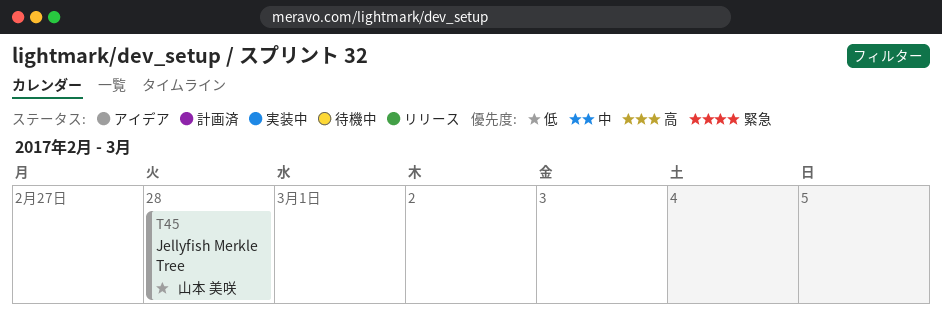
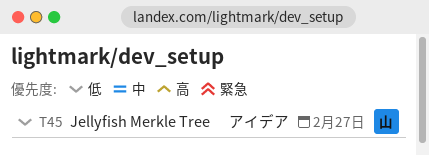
T45, due: Feb 28 -> Feb 27

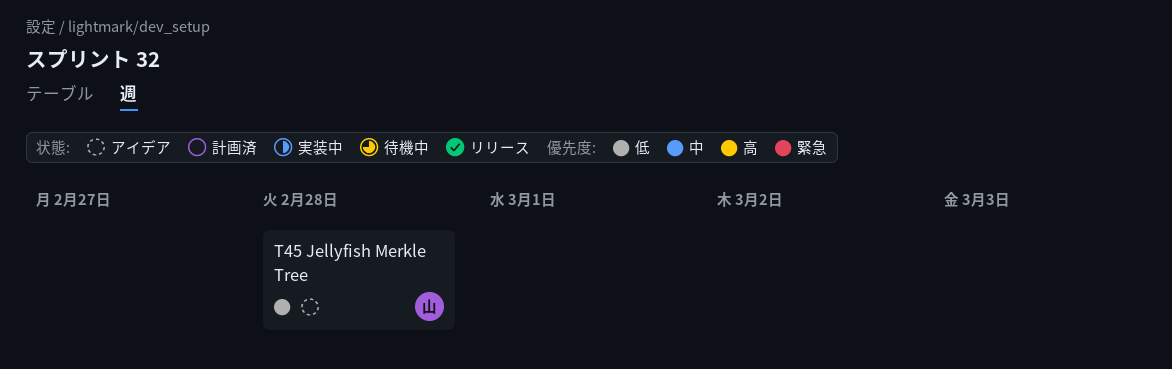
T45, due: Feb 27 -> Feb 28

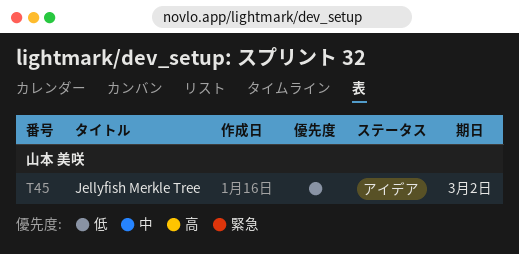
T45, due: Feb 28 -> Mar 2

